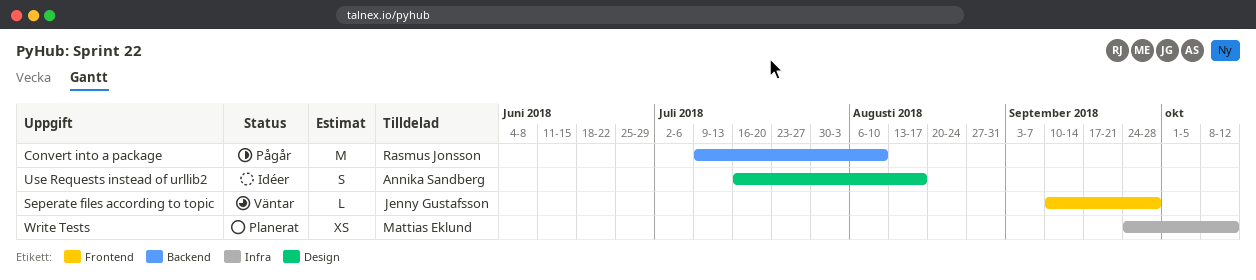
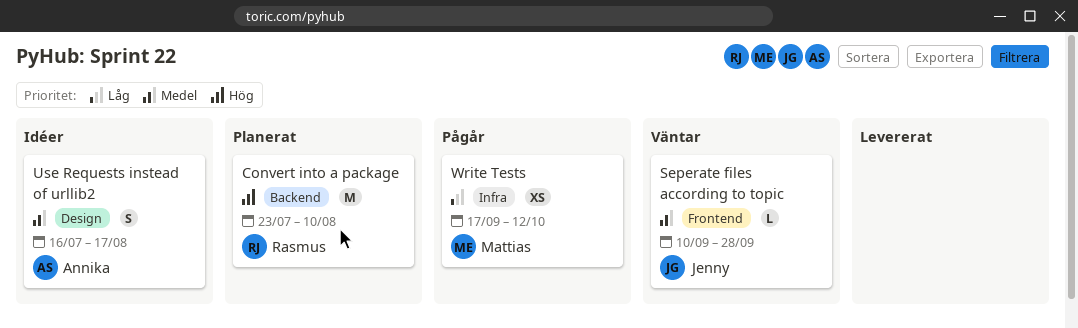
Convert into a package, status: Pågår -> Planerat
Convert into a package, start: Jul 9 -> Jul 23
Write Tests, status: Planerat -> Pågår
Write Tests, start: Sep 24 -> Sep 17

